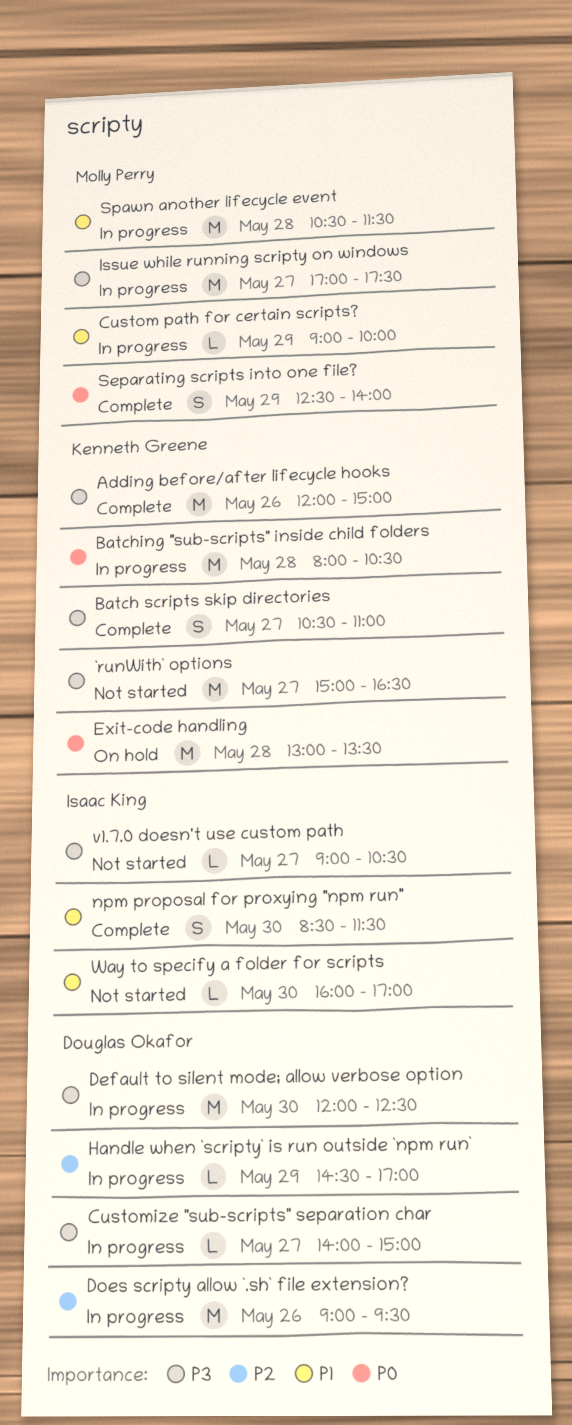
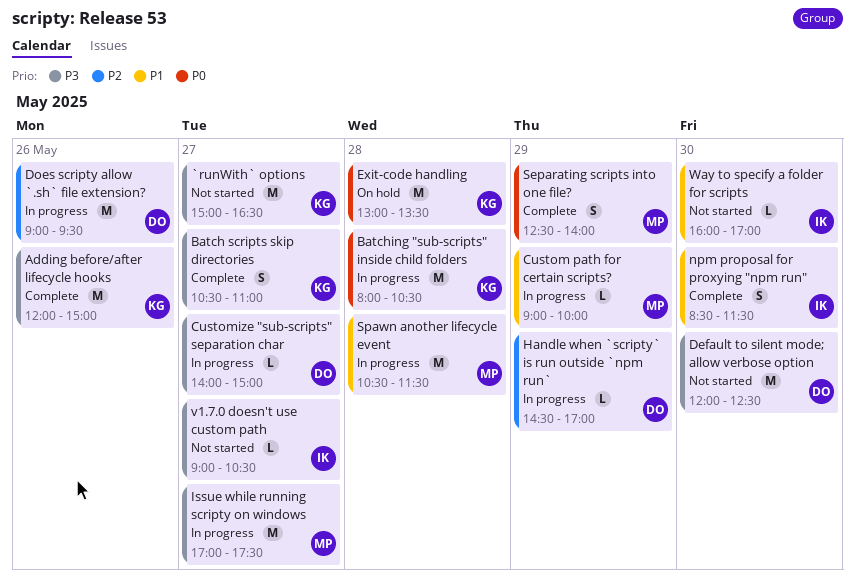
Default to silent mode; allow verbose option, status: In progress -> Not started

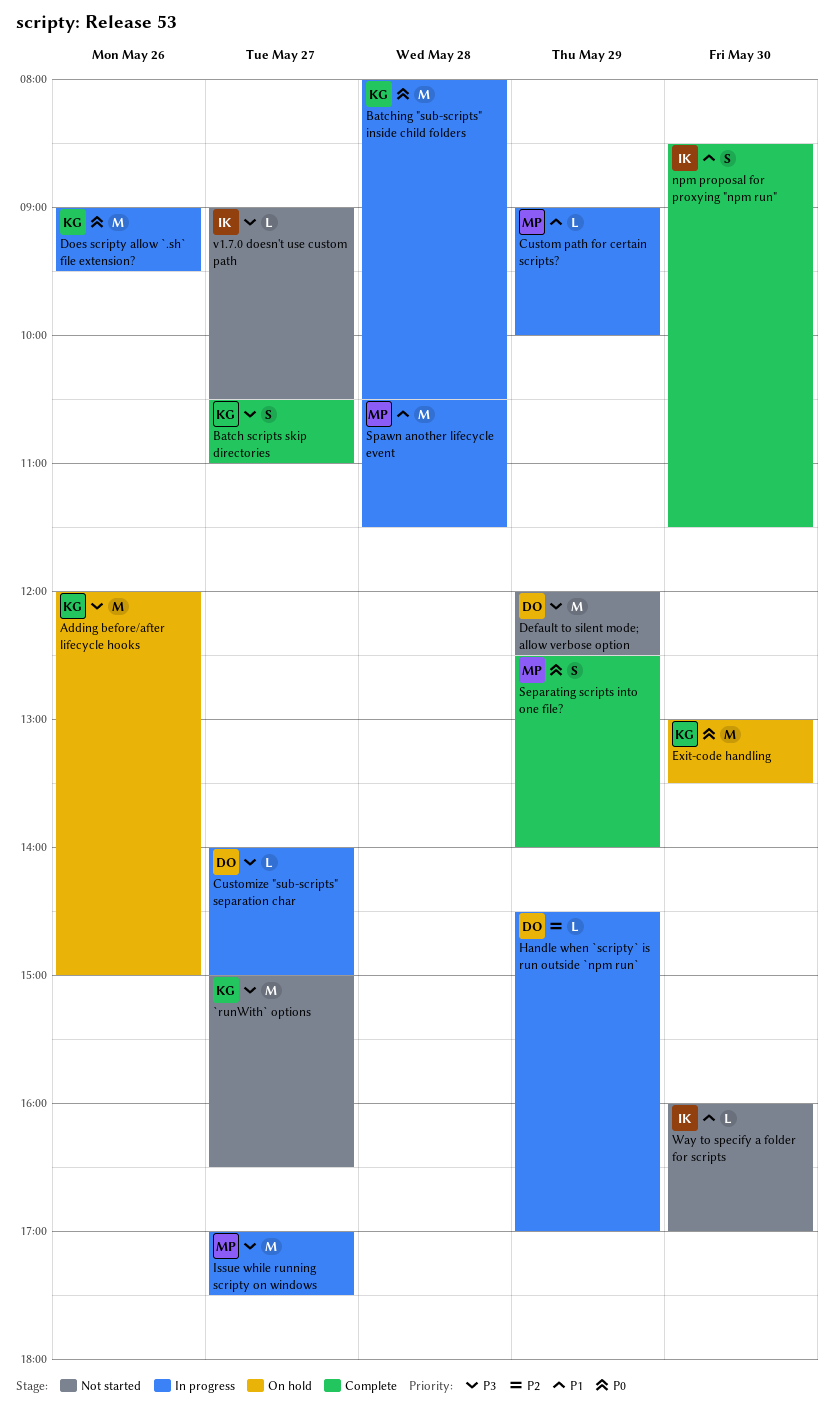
Adding before/after lifecycle hooks, status: Complete -> On hold
Default to silent mode; allow verbose option, day: May 30 -> May 29
Does scripty allow `.sh` file extension?, owner: DO -> KG
Does scripty allow `.sh` file extension?, priority: P2 -> P0
Exit-code handling, day: May 28 -> May 30

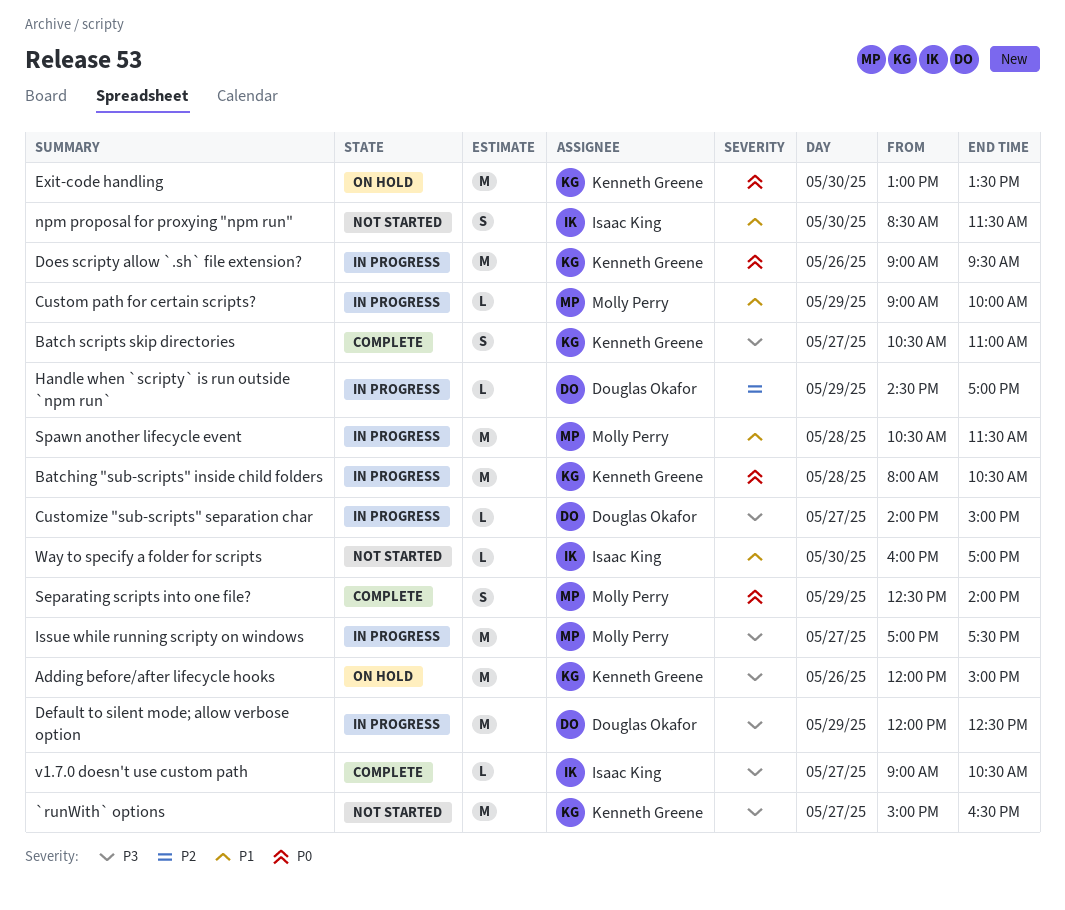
Default to silent mode; allow verbose option, status: Not started -> In progress
npm proposal for proxying "npm run", status: Complete -> Not started
v1.7.0 doesn't use custom path, status: Not started -> Complete

